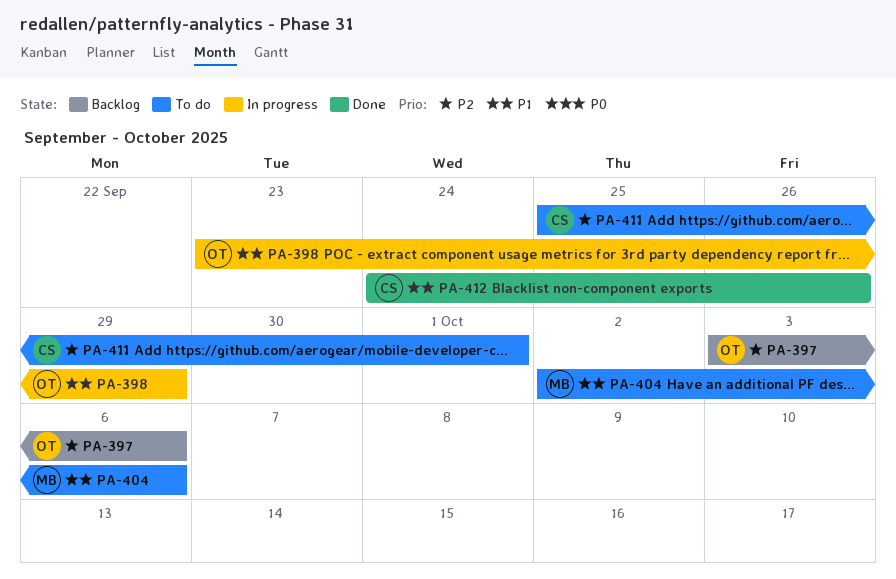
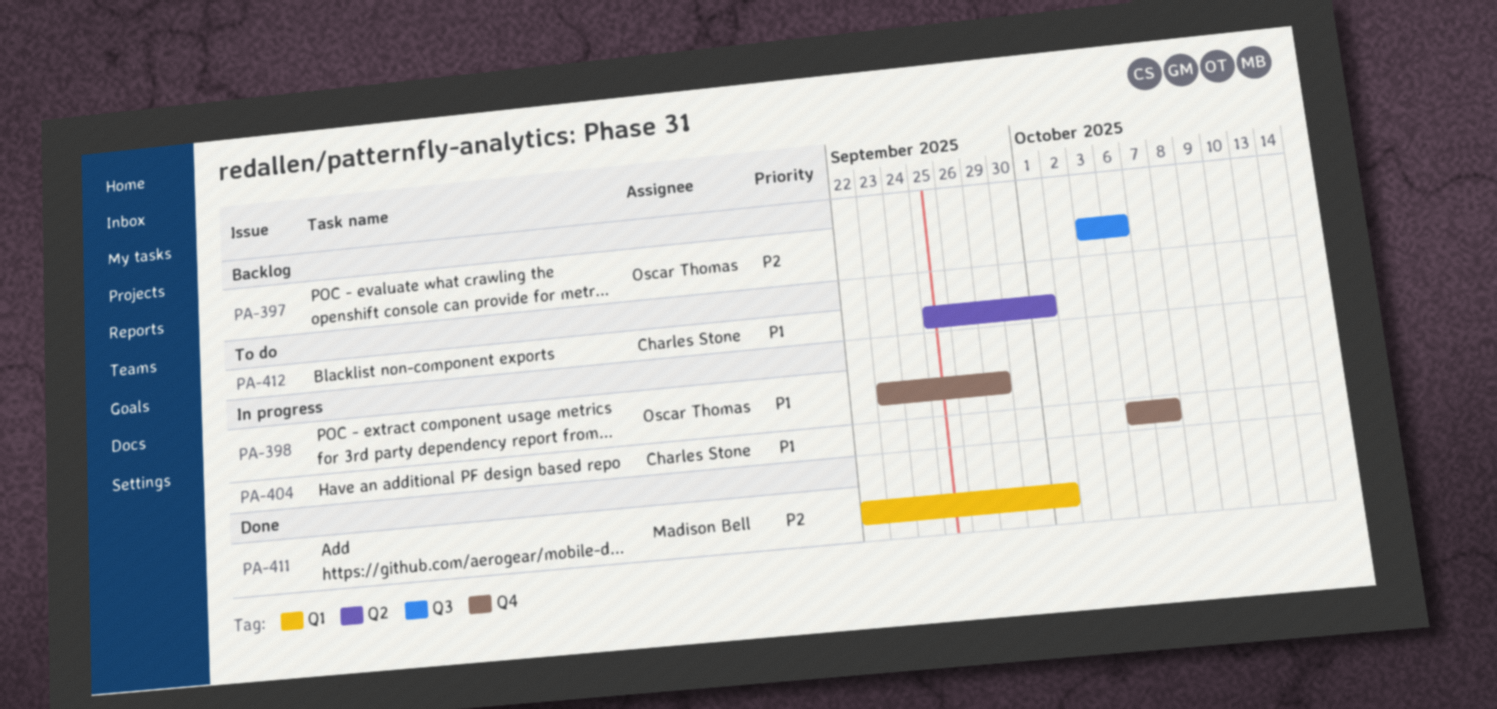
PA-404, status: To do -> In progress
PA-404, owner: Madison Bell -> Charles Stone
PA-404, start: Oct 2 -> Oct 6
PA-404, due: Oct 6 -> Oct 7
PA-411, status: To do -> Done
PA-411, owner: Charles Stone -> Madison Bell
PA-411, start: Sep 25 -> Sep 22
PA-412, status: Done -> To do
PA-412, start: Sep 24 -> Sep 25
PA-412, due: Sep 26 -> Oct 1

